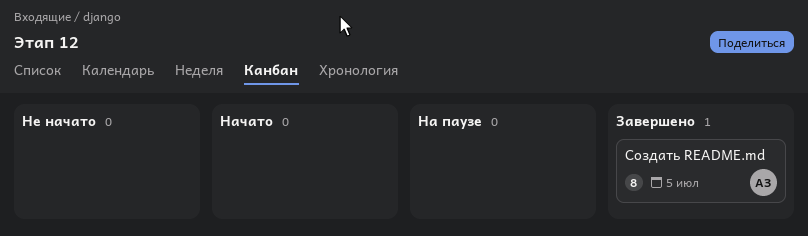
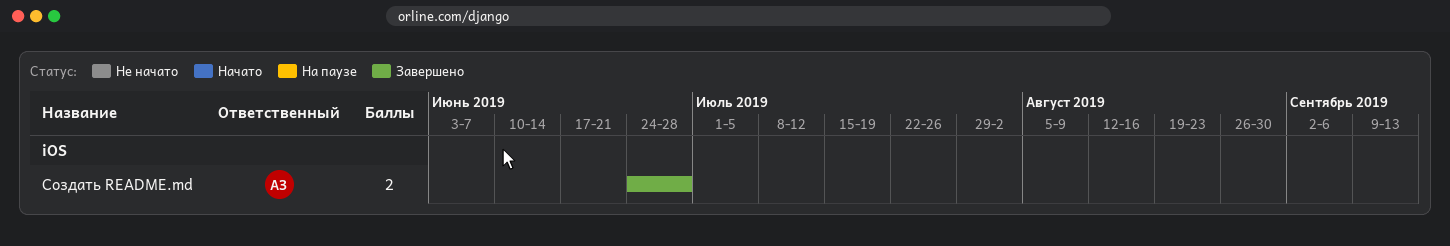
Создать README.md, estimate: 8 -> 2
Создать README.md, due: Jul 5 -> Jun 28

